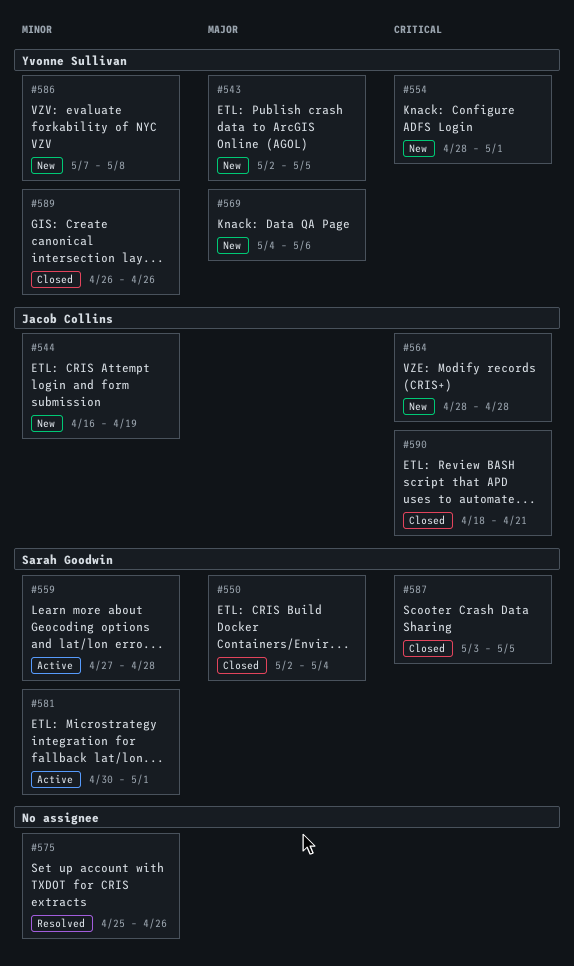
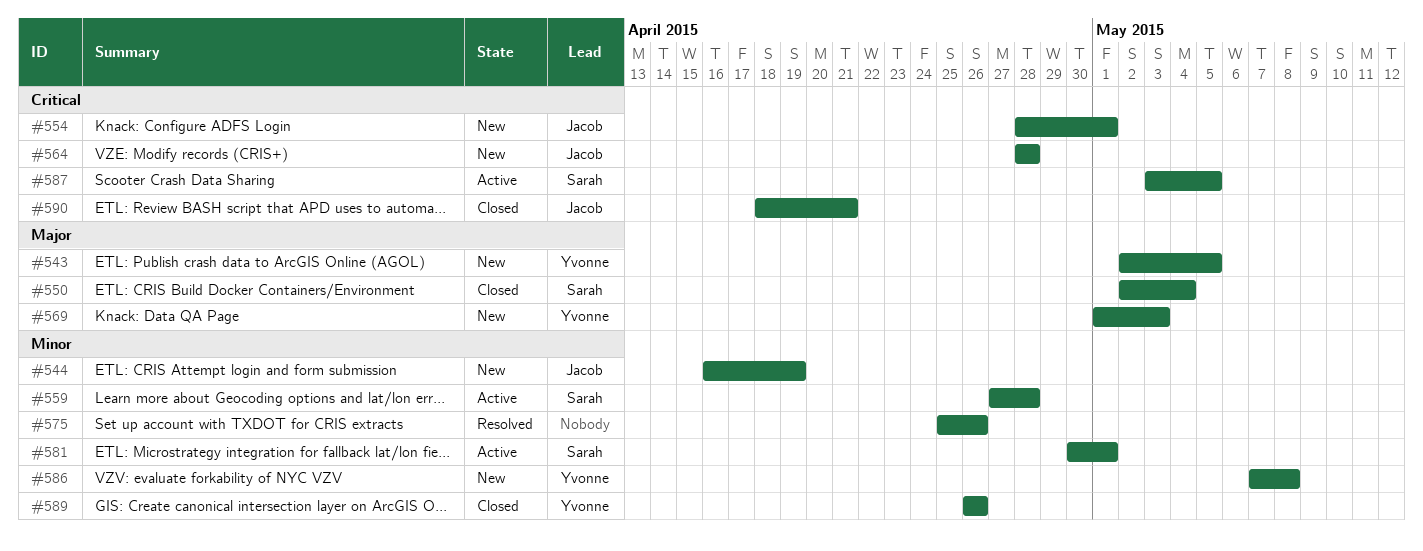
#554, owner: Yvonne Sullivan -> Jacob Collins
#569, start: May 4 -> May 1
#569, due: May 6 -> May 3
#587, status: Closed -> Active

